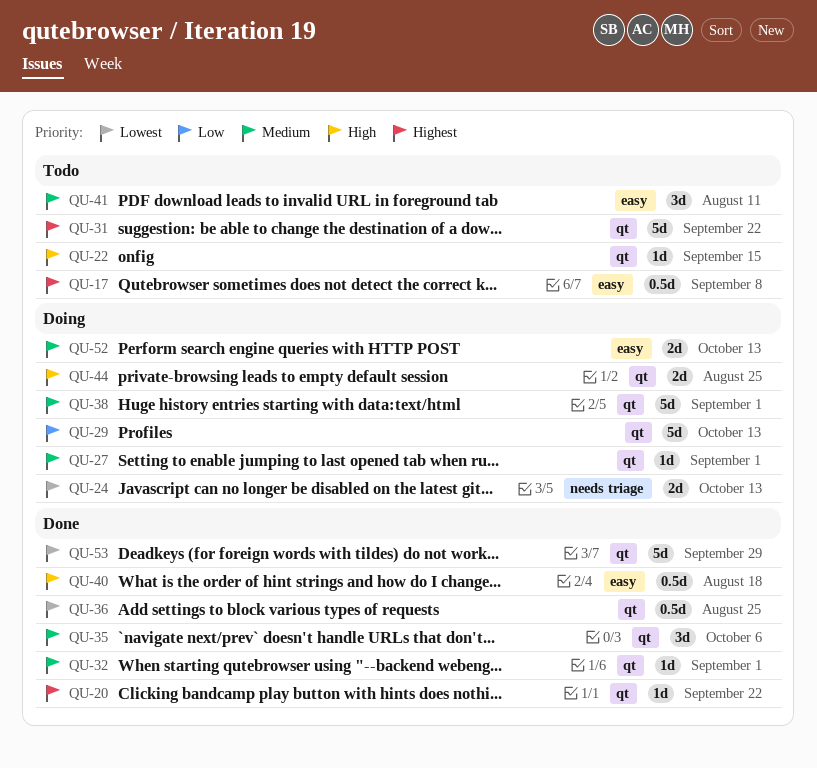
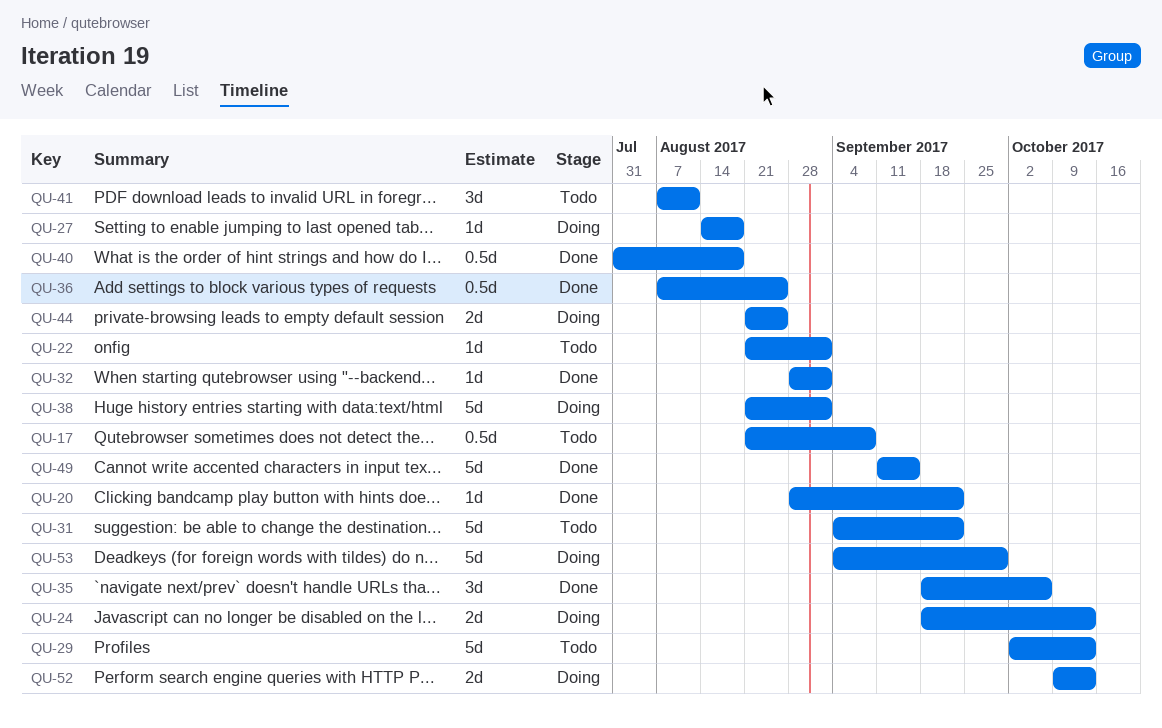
QU-22, due: Sep 15 -> Sep 1
QU-27, due: Sep 1 -> Aug 18
QU-29, status: Doing -> Todo
QU-49: none -> present
QU-53, status: Done -> Doing

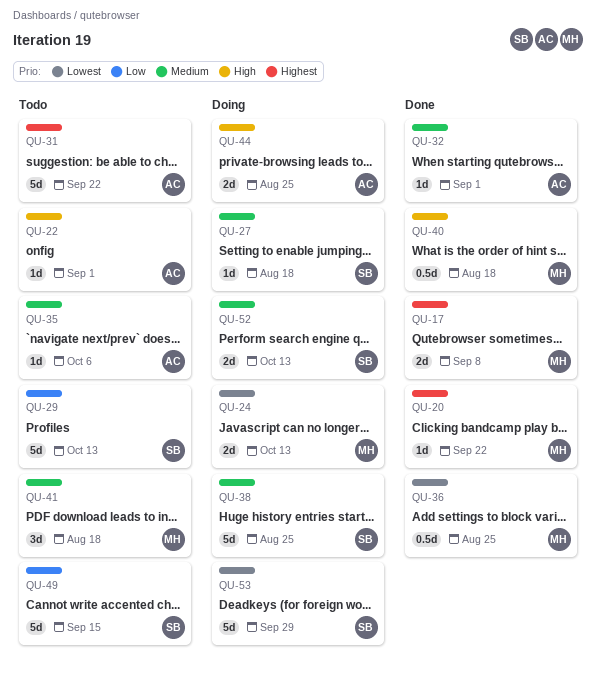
QU-17, status: Todo -> Done
QU-17, estimate: 0.5d -> 2d
QU-35, status: Done -> Todo
QU-35, estimate: 3d -> 1d
QU-38, due: Sep 1 -> Aug 25
QU-41, due: Aug 11 -> Aug 18
QU-49, status: Done -> Todo

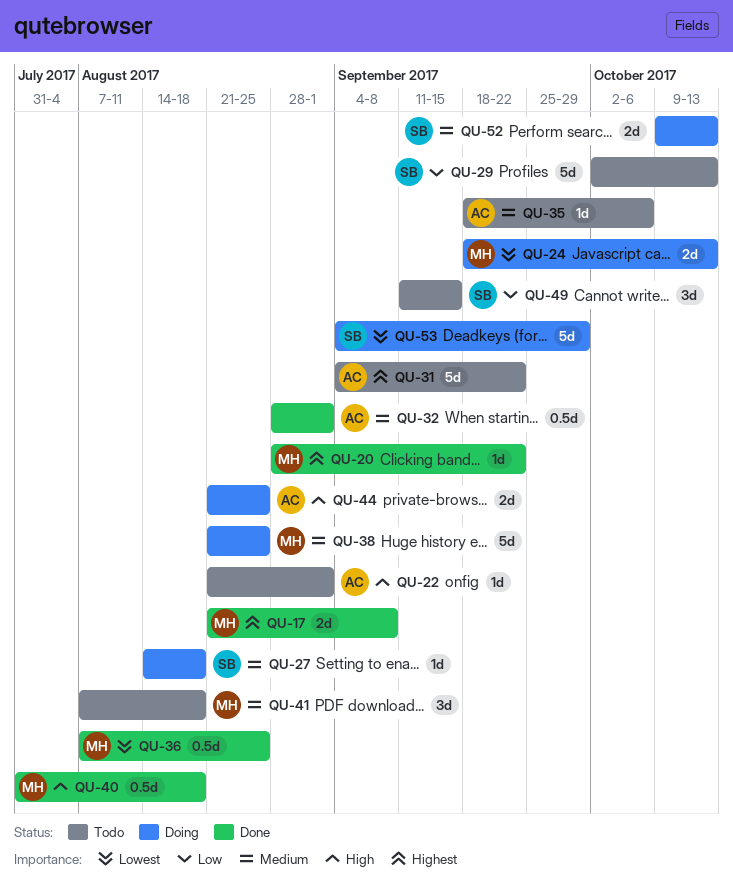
QU-32, estimate: 1d -> 0.5d
QU-38, owner: SB -> MH
QU-49, estimate: 5d -> 3d

